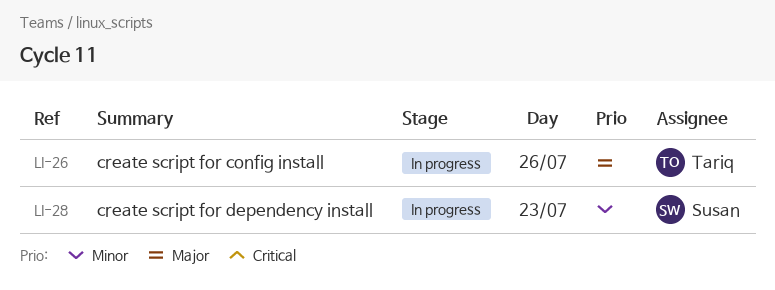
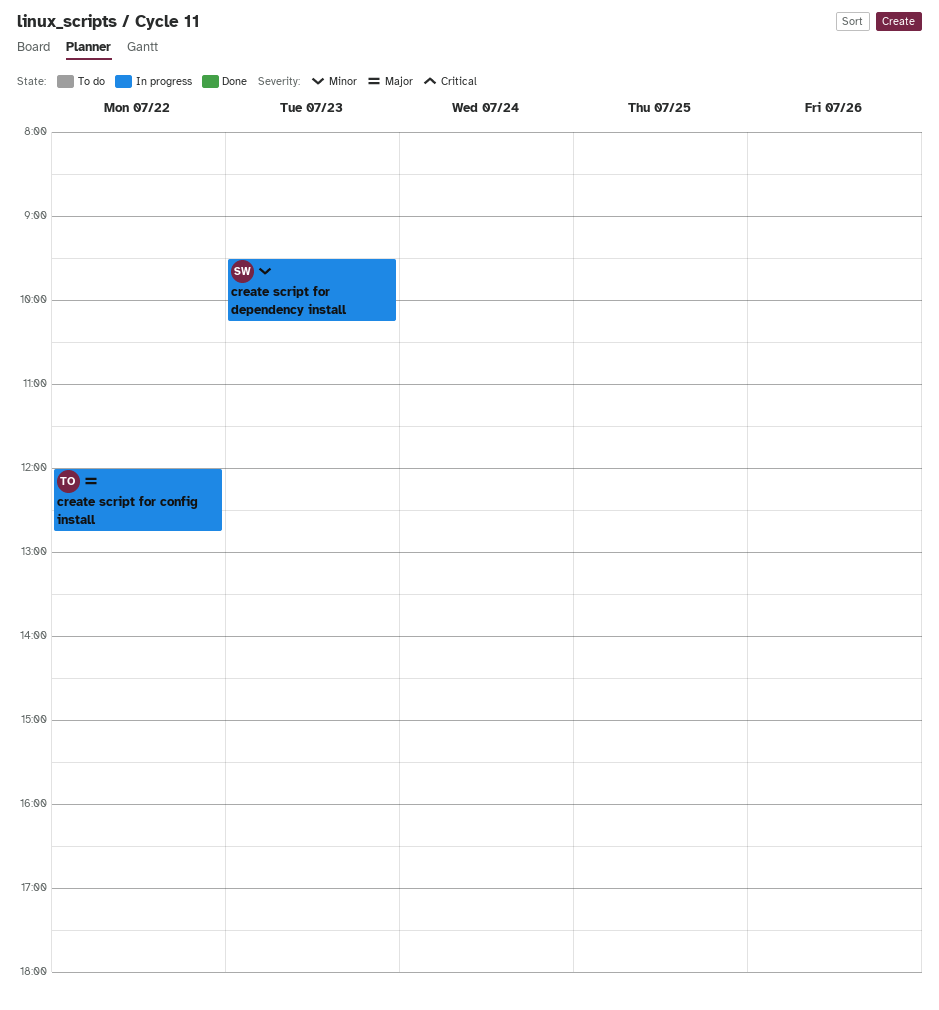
create script for config install, day: Jul 26 -> Jul 22

